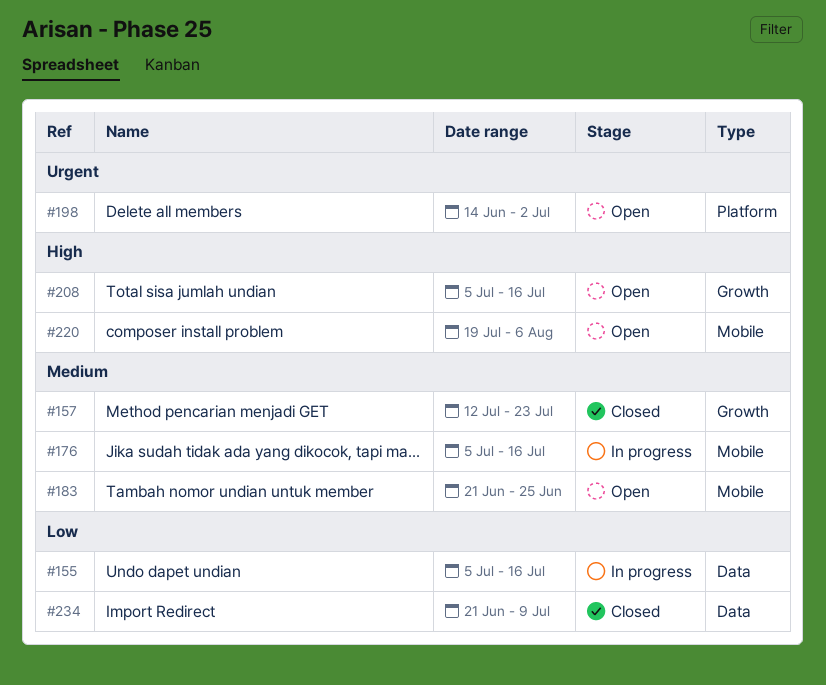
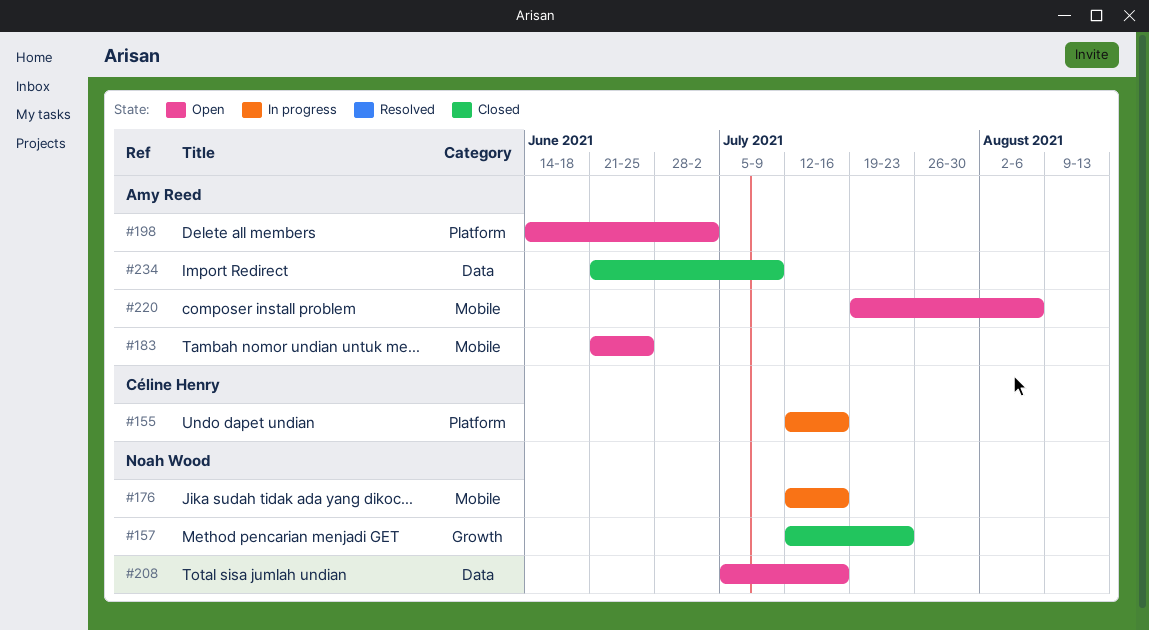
#155, label: Data -> Platform
#155, start: Jul 5 -> Jul 12
#176, start: Jul 5 -> Jul 12
#208, label: Growth -> Data

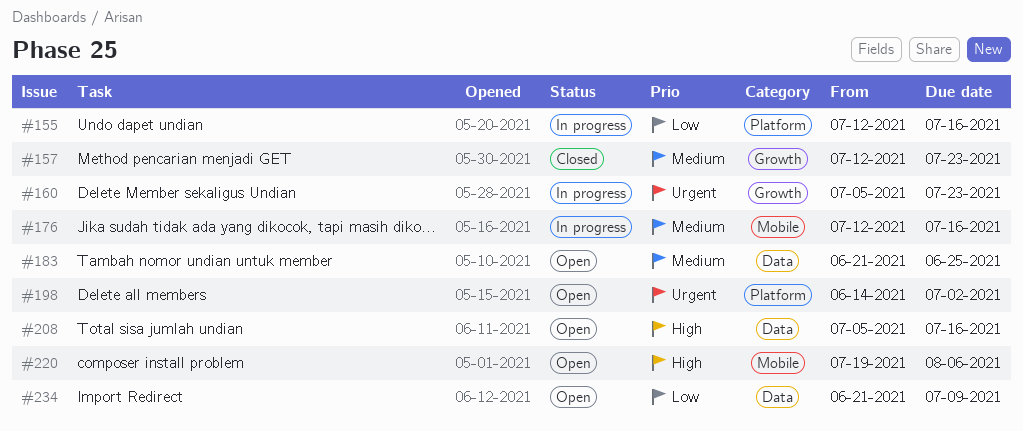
#160: none -> present
#183, label: Mobile -> Data
#234, status: Closed -> Open

